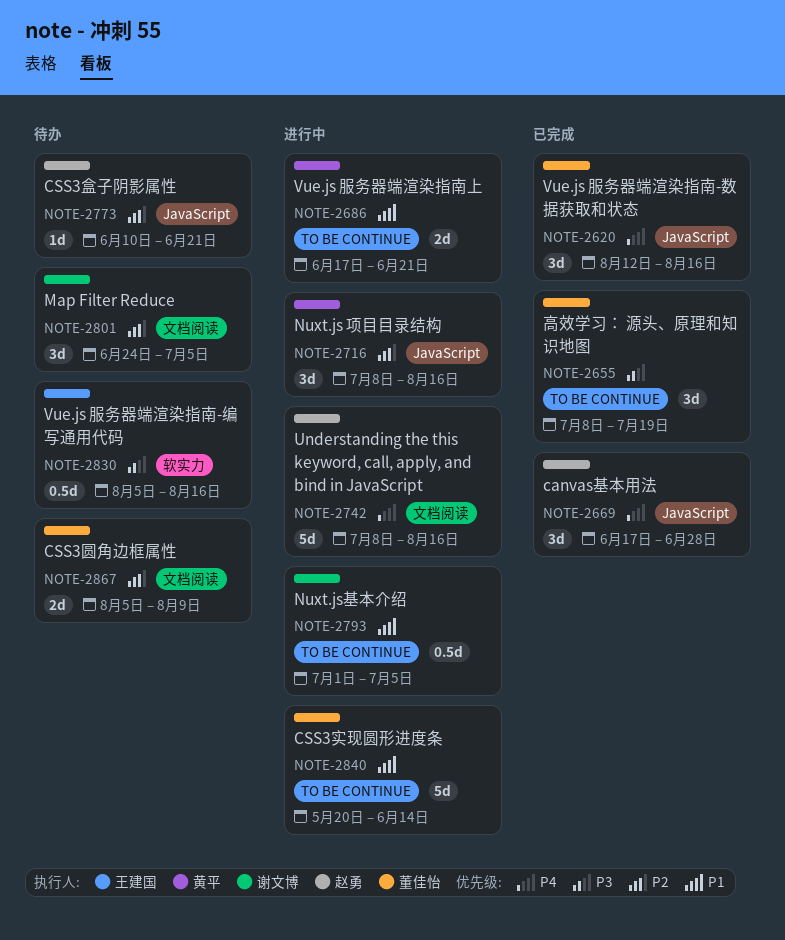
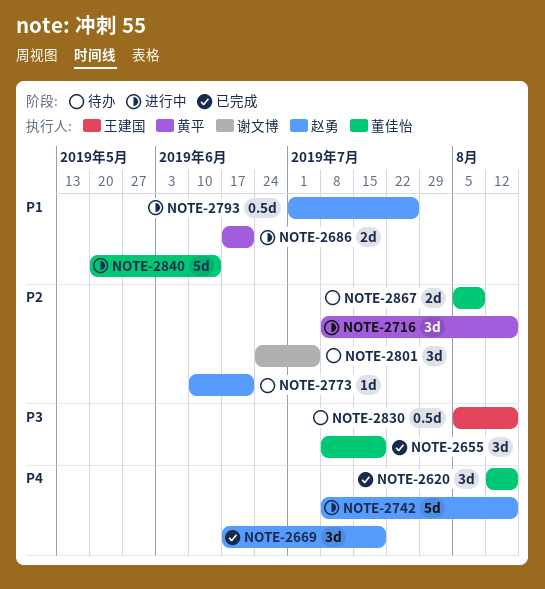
NOTE-2669, due: Jun 28 -> Jul 19
NOTE-2793, owner: 谢文博 -> 赵勇
NOTE-2793, due: Jul 5 -> Jul 26

